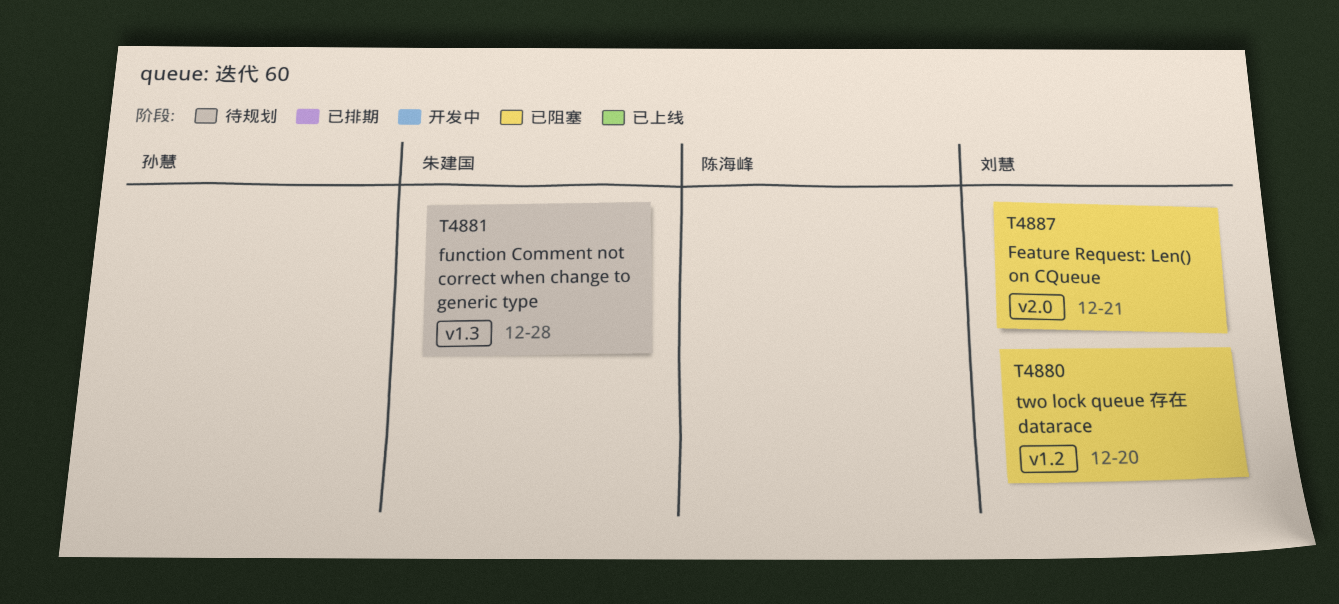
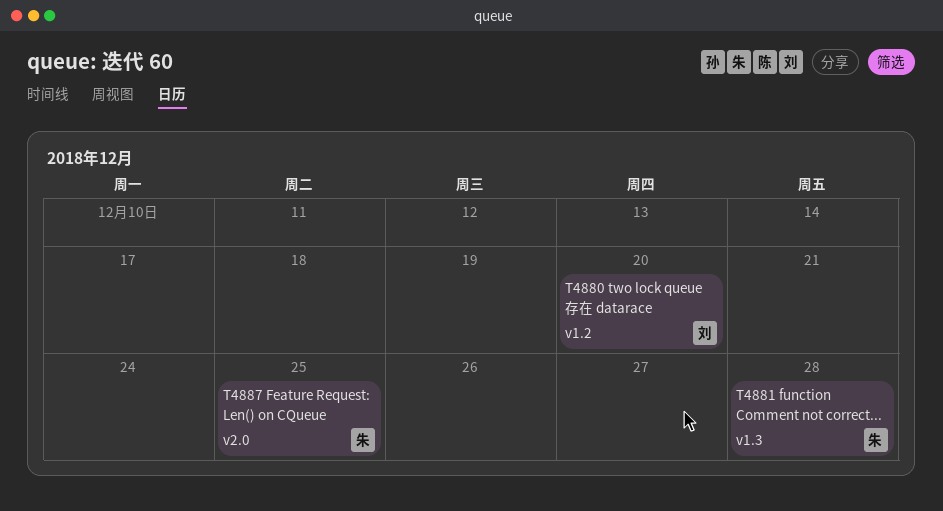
T4887, owner: 刘慧 -> 朱建国
T4887, due: Dec 21 -> Dec 25

